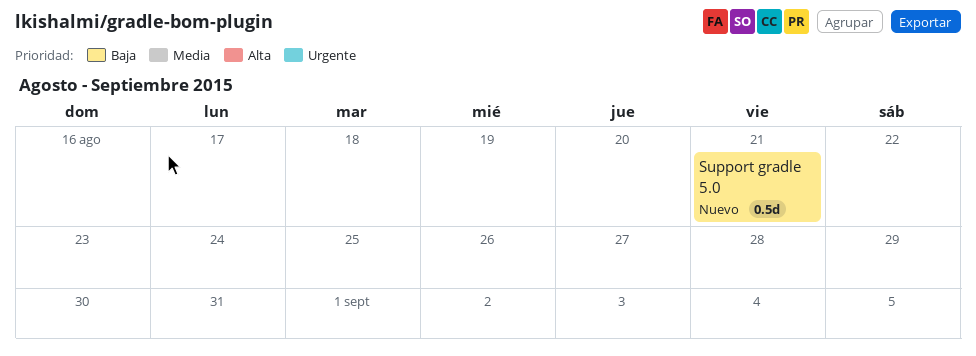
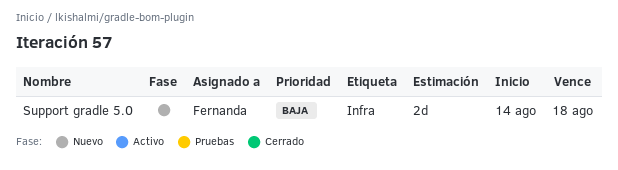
Support gradle 5.0, estimate: 0.5d -> 2d
Support gradle 5.0, due: Aug 21 -> Aug 18

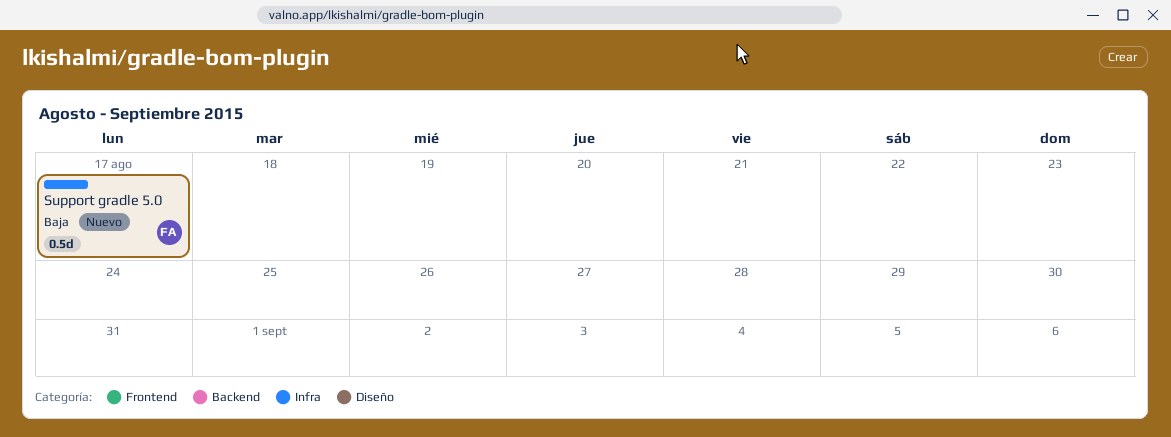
Support gradle 5.0, estimate: 2d -> 0.5d
Support gradle 5.0, due: Aug 18 -> Aug 17

